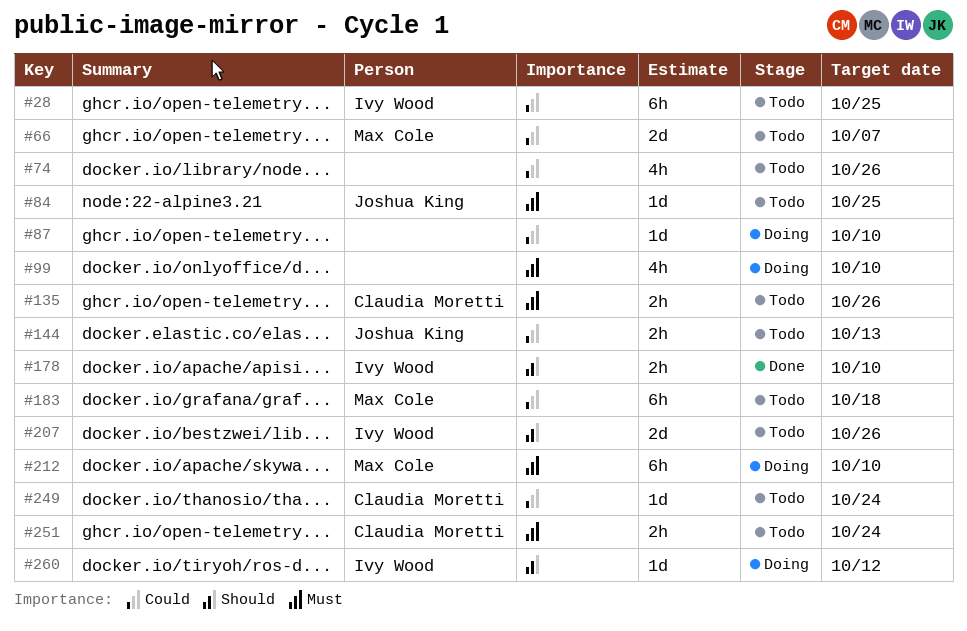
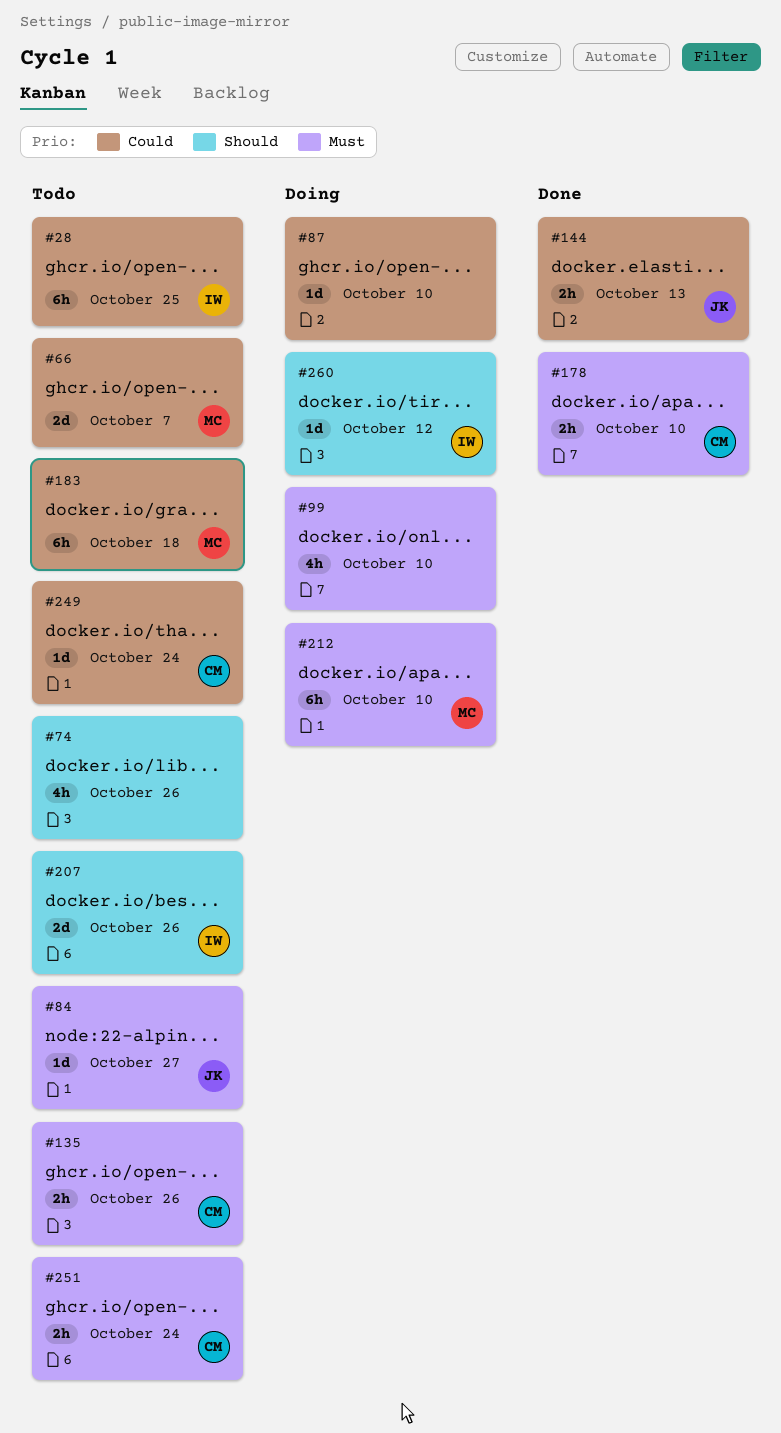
#74, priority: Could -> Should
#84, due: Oct 25 -> Oct 27
#144, status: Todo -> Done
#178, owner: Ivy Wood -> Claudia Moretti
#178, priority: Should -> Must

